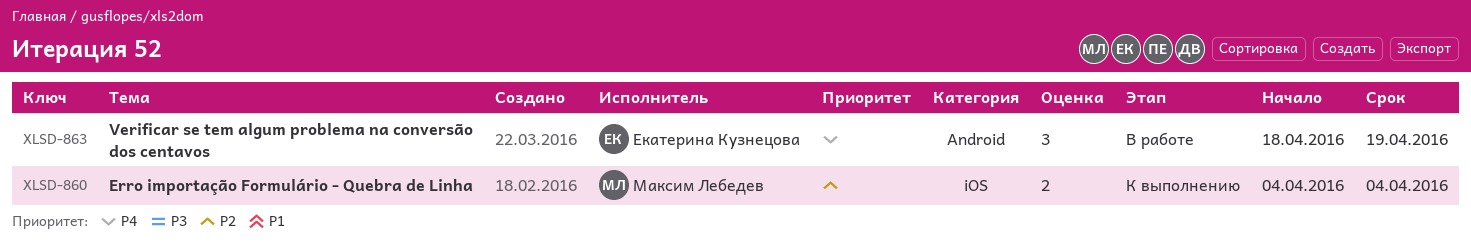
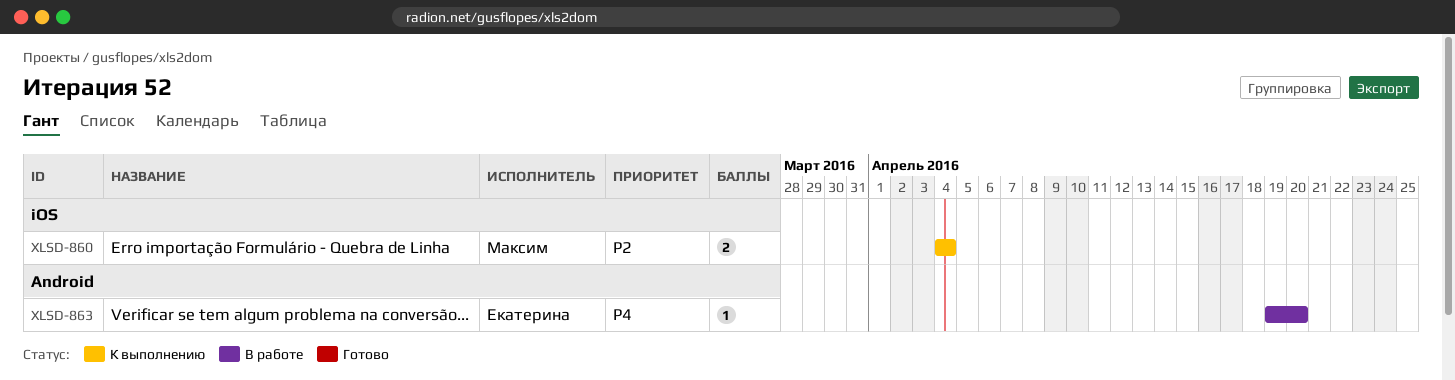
XLSD-863, estimate: 3 -> 1
XLSD-863, start: Apr 18 -> Apr 19
XLSD-863, due: Apr 19 -> Apr 20

